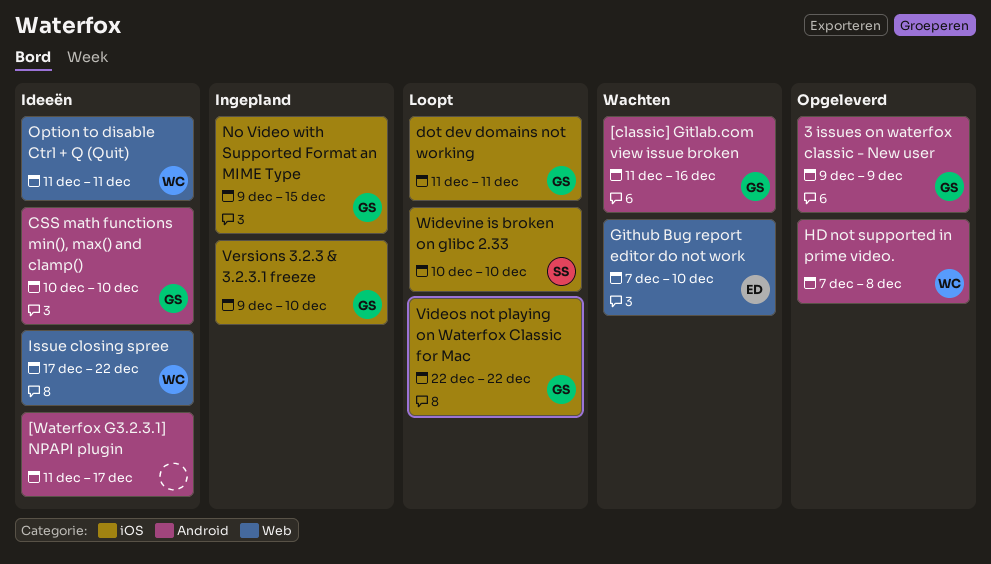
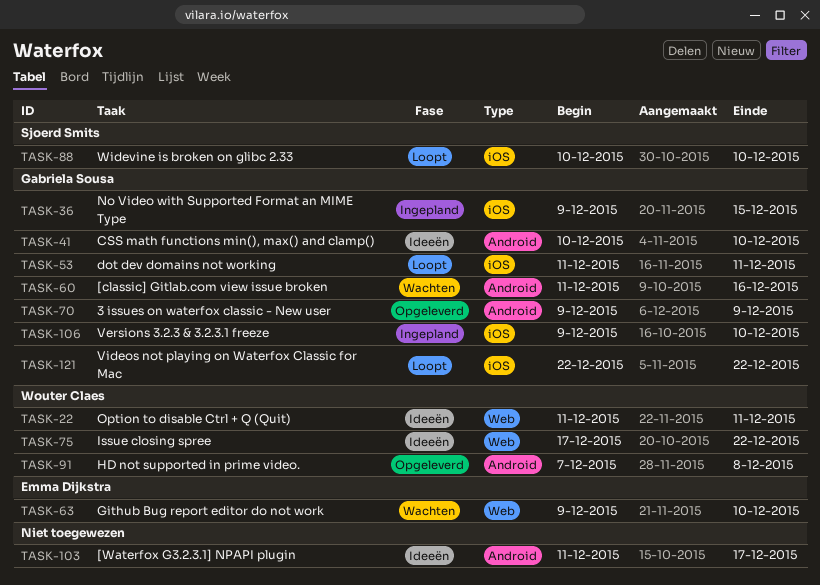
Github Bug report editor do not work, start: Dec 7 -> Dec 9

